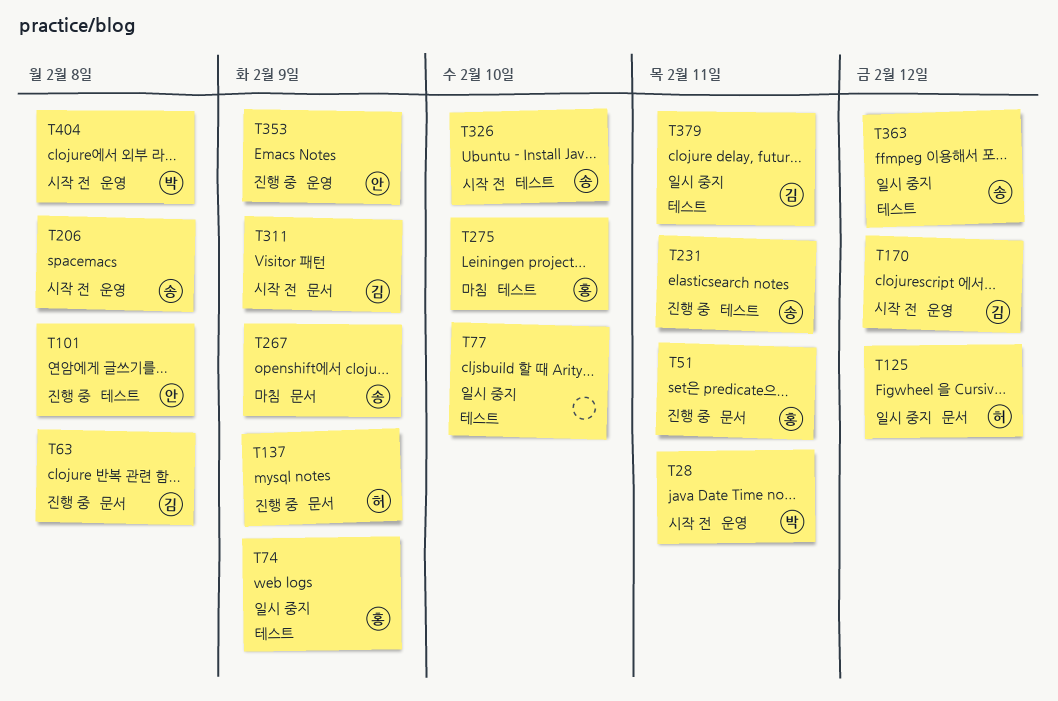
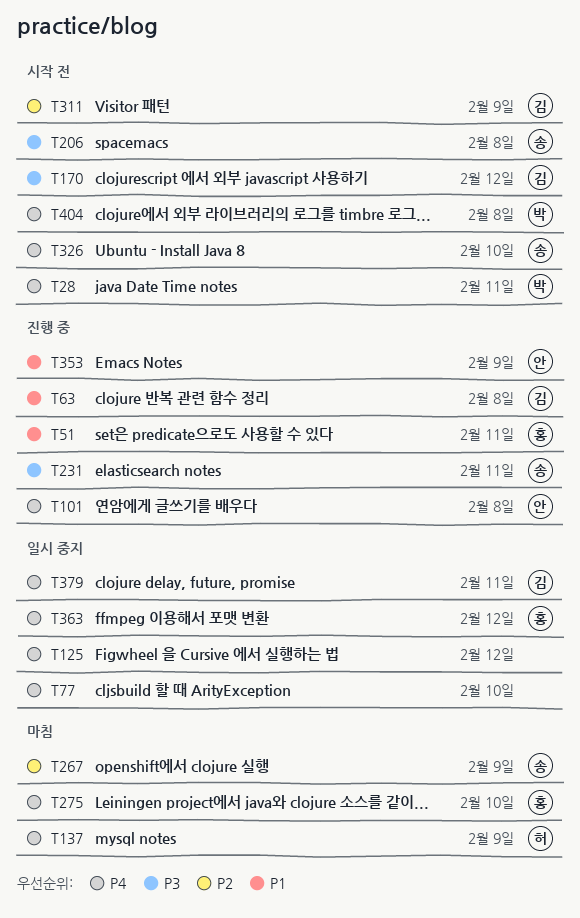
T74: present -> none
T125, owner: 허 -> none
T137, status: 진행 중 -> 마침
T363, owner: 송 -> 홍

